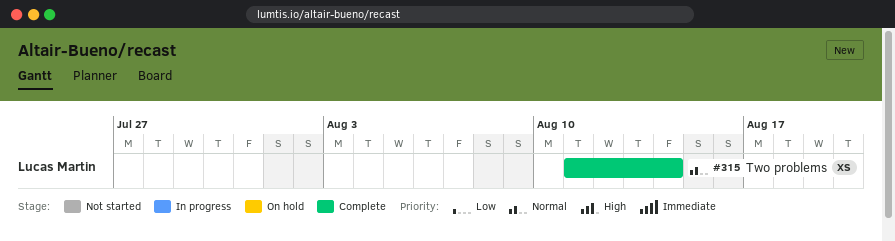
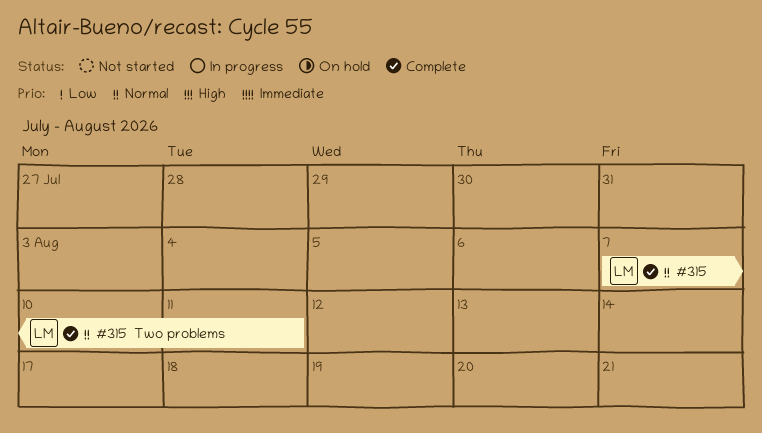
#315, start: Aug 11 -> Aug 7
#315, due: Aug 14 -> Aug 11

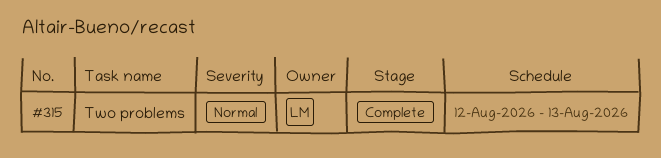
#315, start: Aug 7 -> Aug 12
#315, due: Aug 11 -> Aug 13

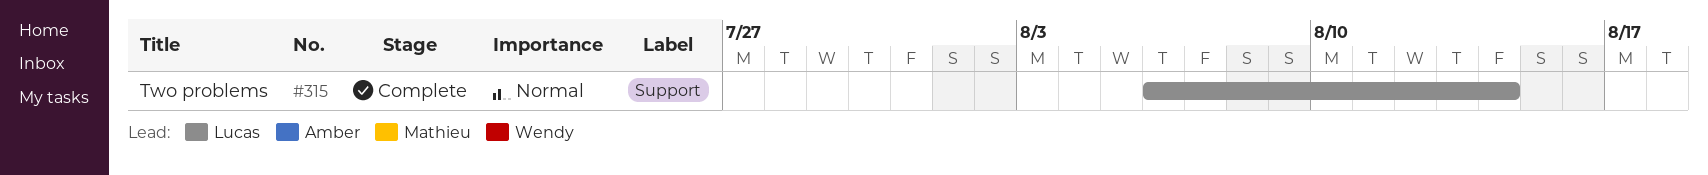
#315, start: Aug 12 -> Aug 6
#315, due: Aug 13 -> Aug 14

